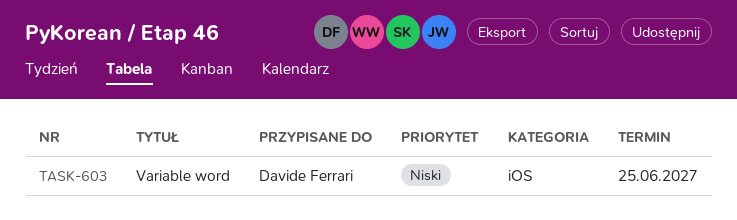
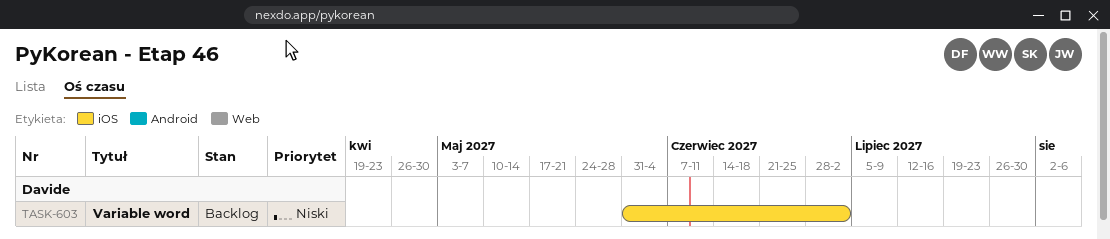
TASK-603, due: Jun 25 -> Jul 2

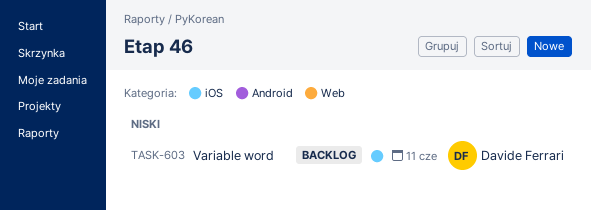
TASK-603, due: Jul 2 -> Jun 11

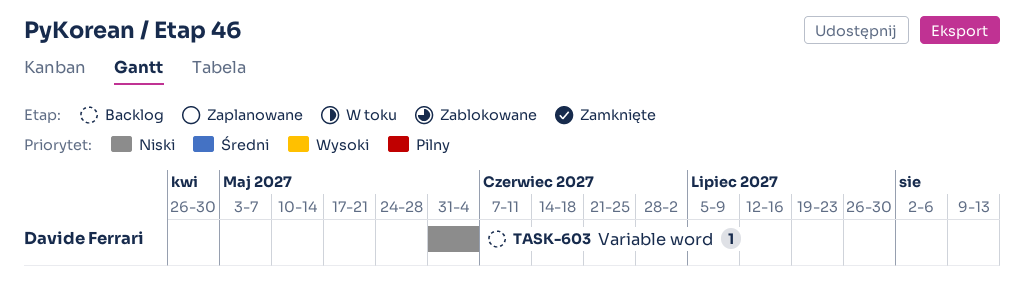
TASK-603, due: Jun 11 -> Jun 4

